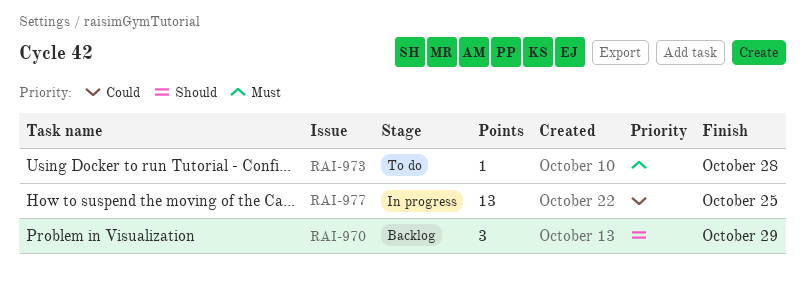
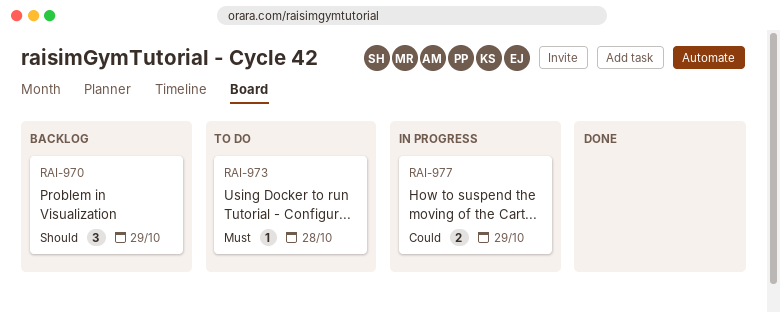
RAI-977, estimate: 13 -> 2
RAI-977, due: Oct 25 -> Oct 29

